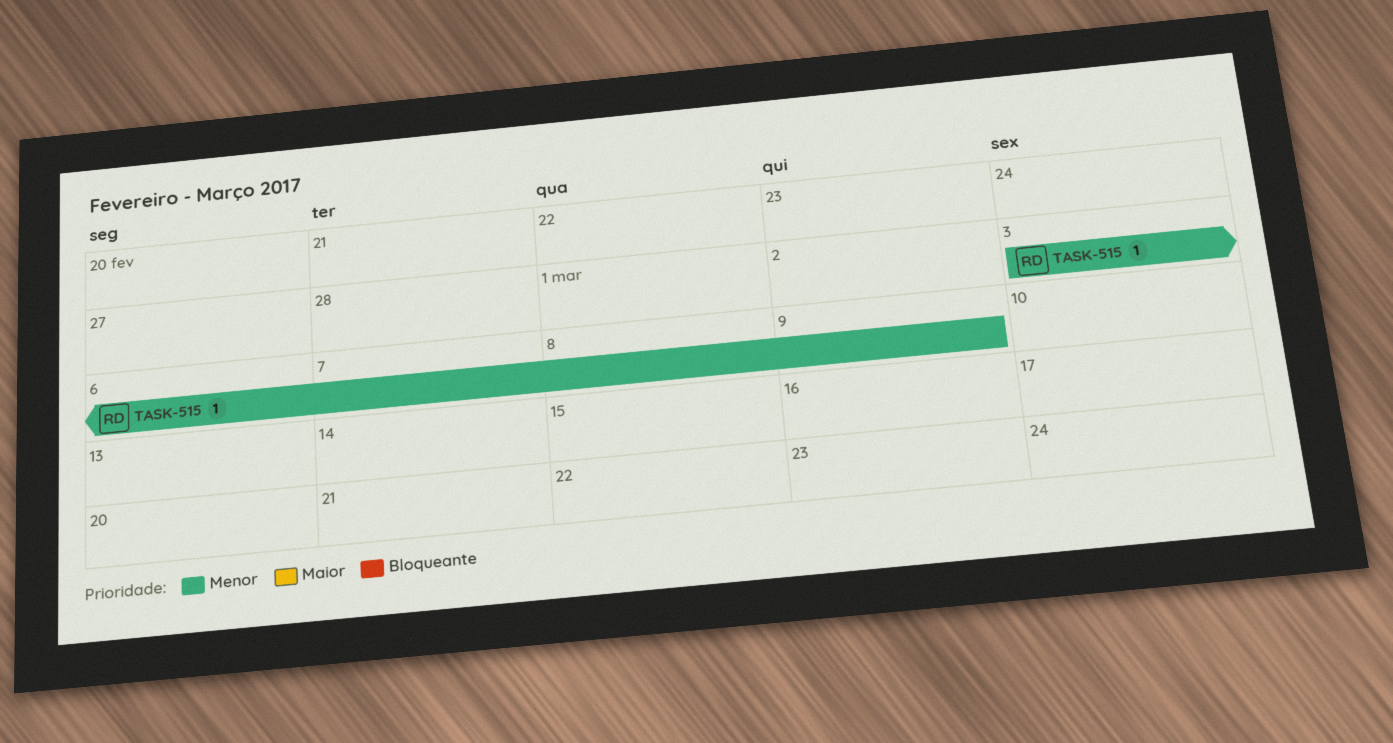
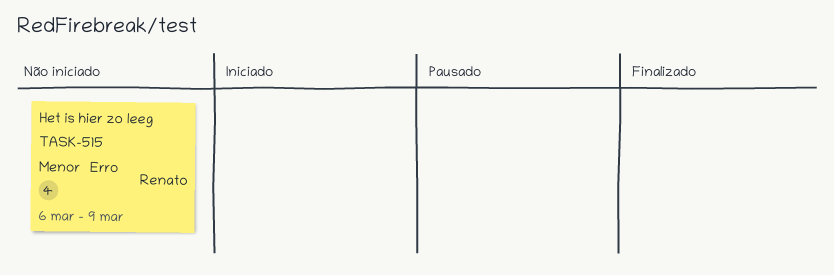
TASK-515, estimate: 1 -> 4
TASK-515, start: Mar 3 -> Mar 6

